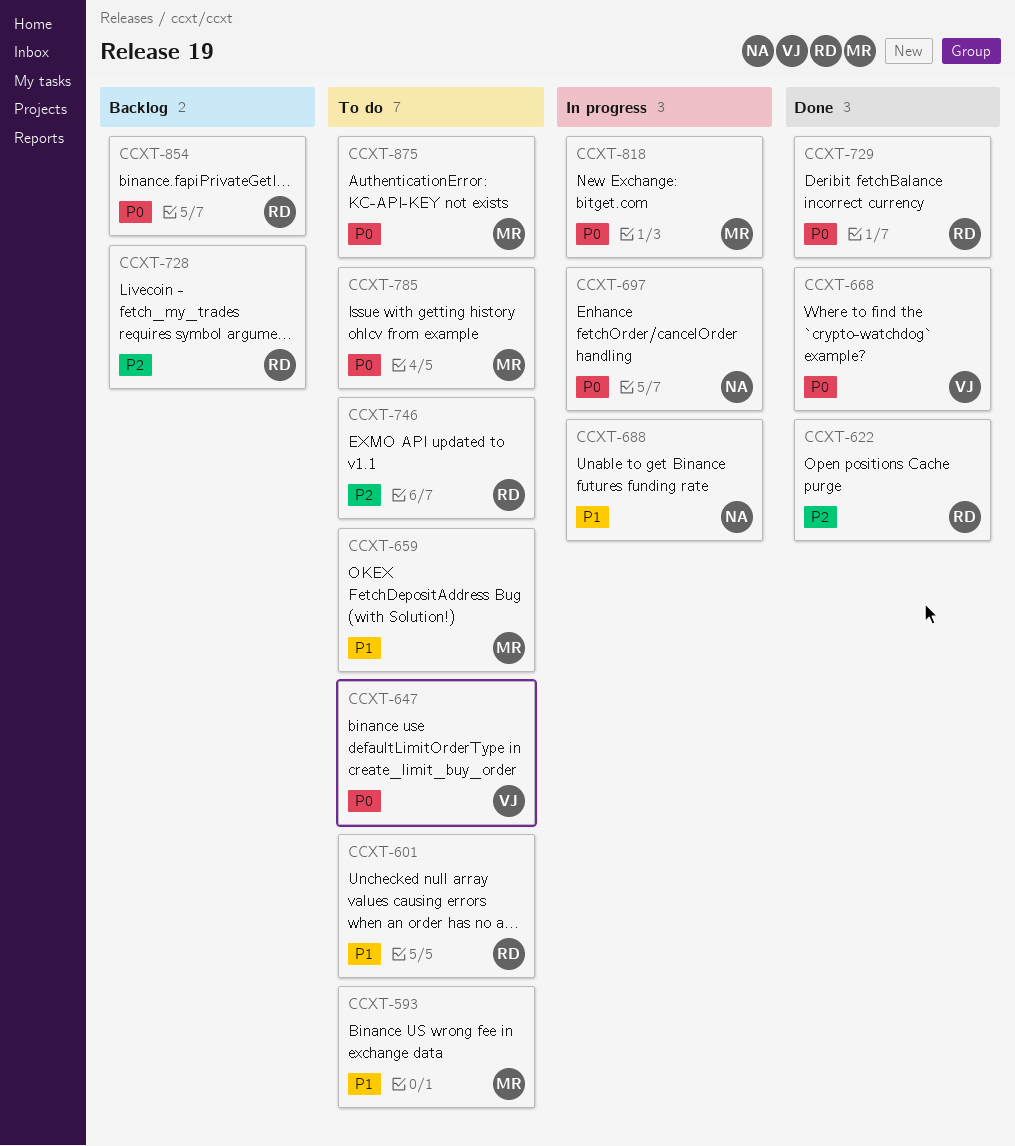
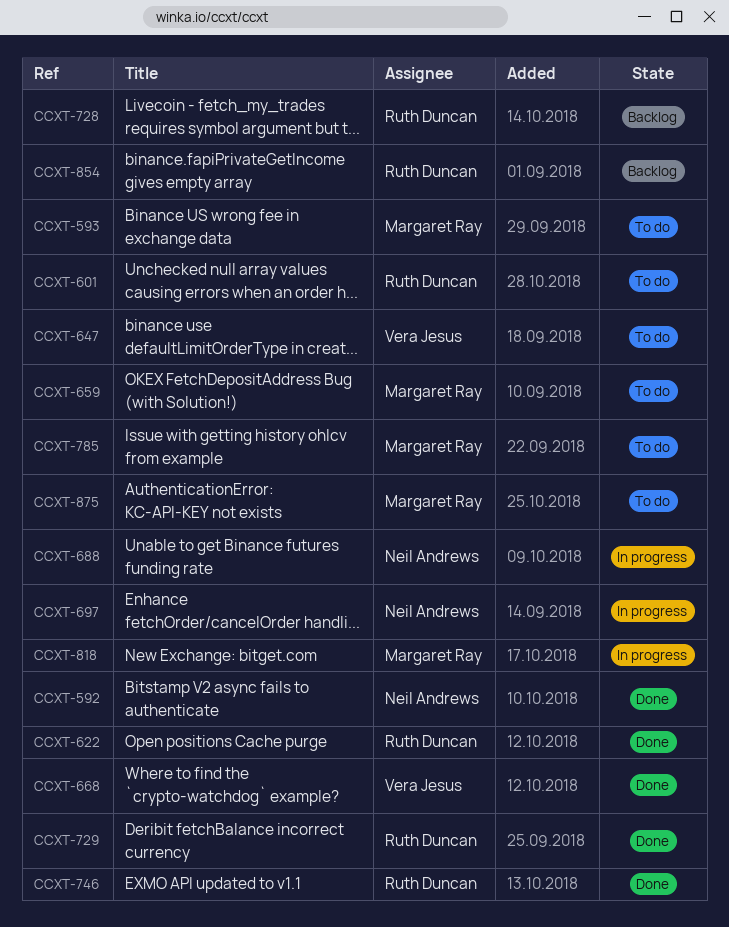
CCXT-592: none -> present
CCXT-746, status: To do -> Done

